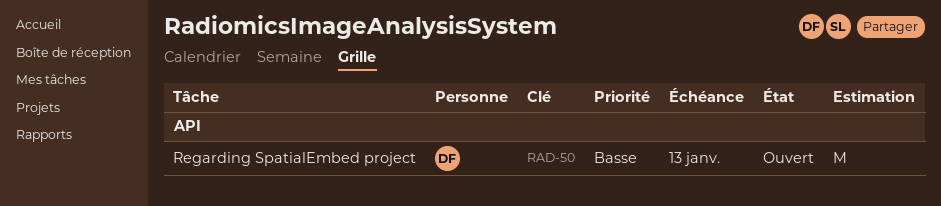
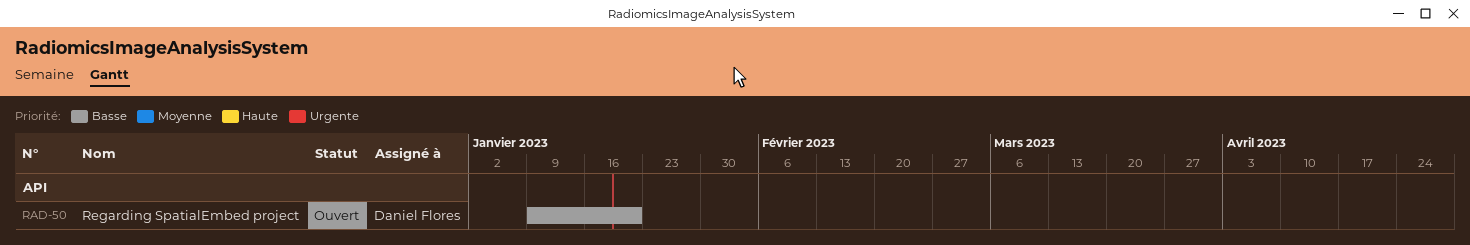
RAD-50, due: Jan 13 -> Jan 20

